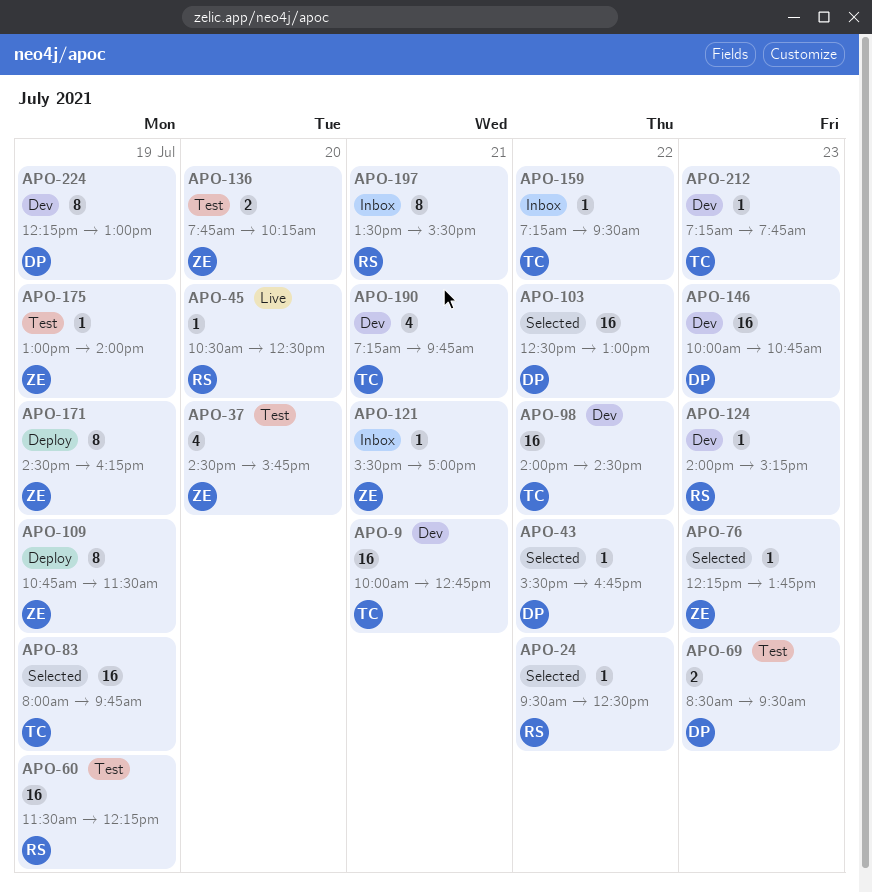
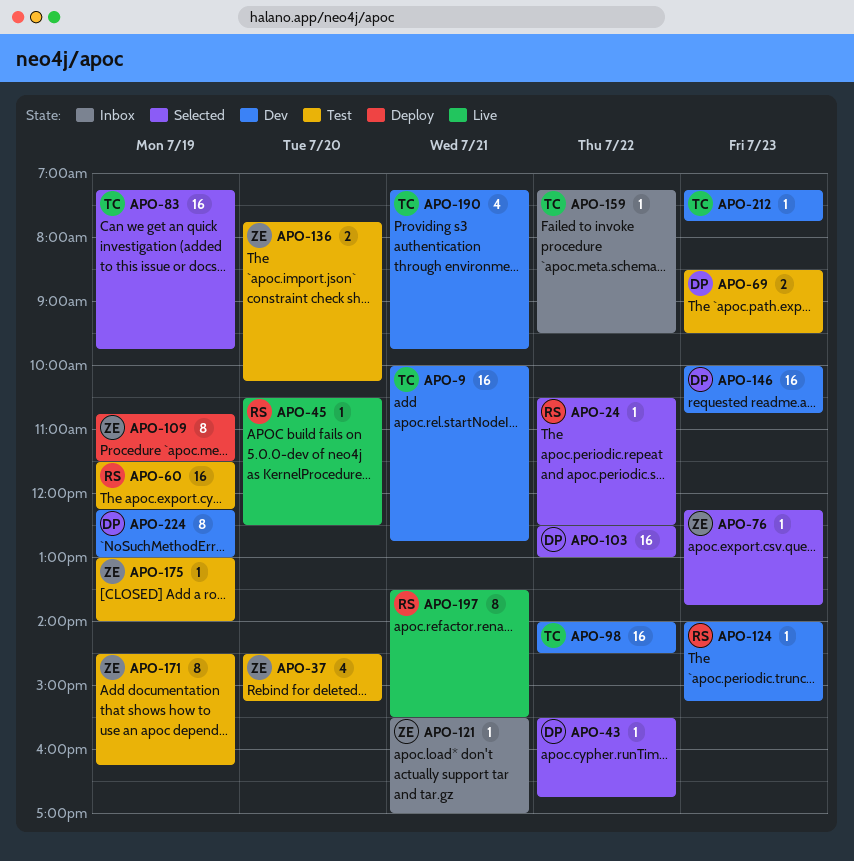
APO-24, begins: 09:30 -> 10:30
APO-37, ends: 15:45 -> 15:15
APO-83, begins: 08:00 -> 07:15
APO-171, status: Deploy -> Test
APO-197, status: Inbox -> Live

